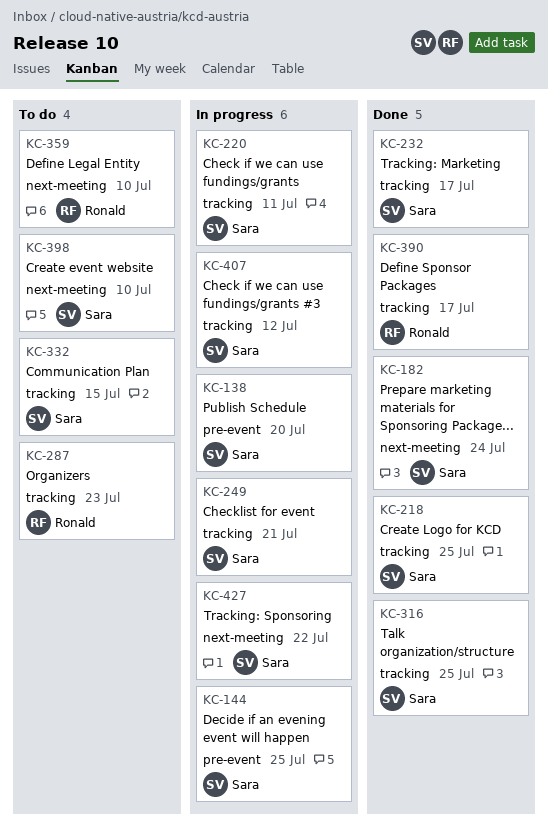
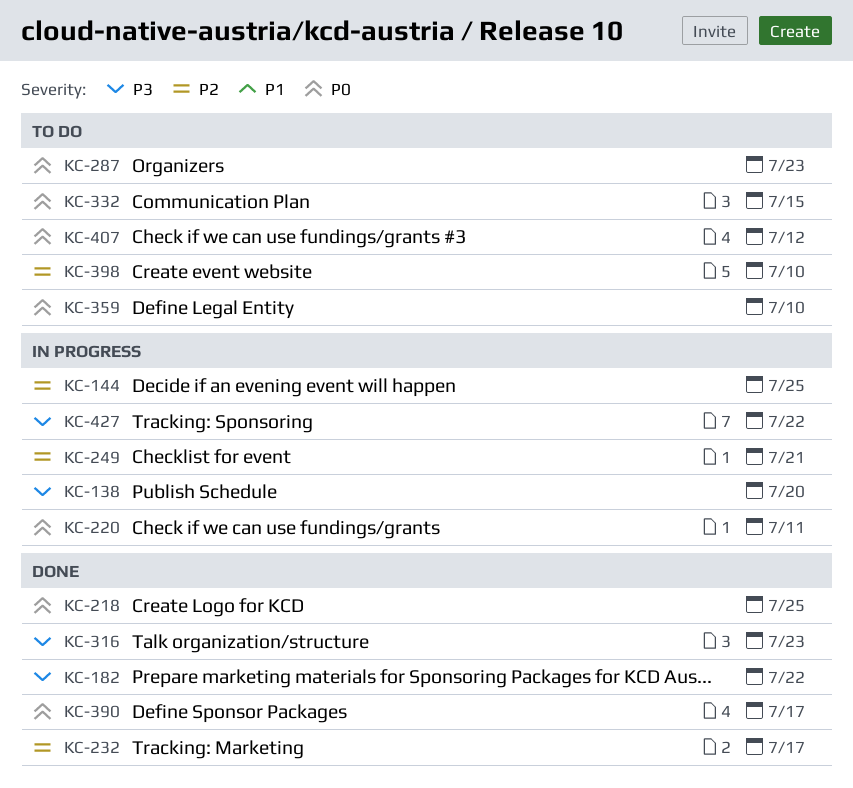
KC-182, due: Jul 24 -> Jul 22
KC-316, due: Jul 25 -> Jul 23
KC-407, status: In progress -> To do

